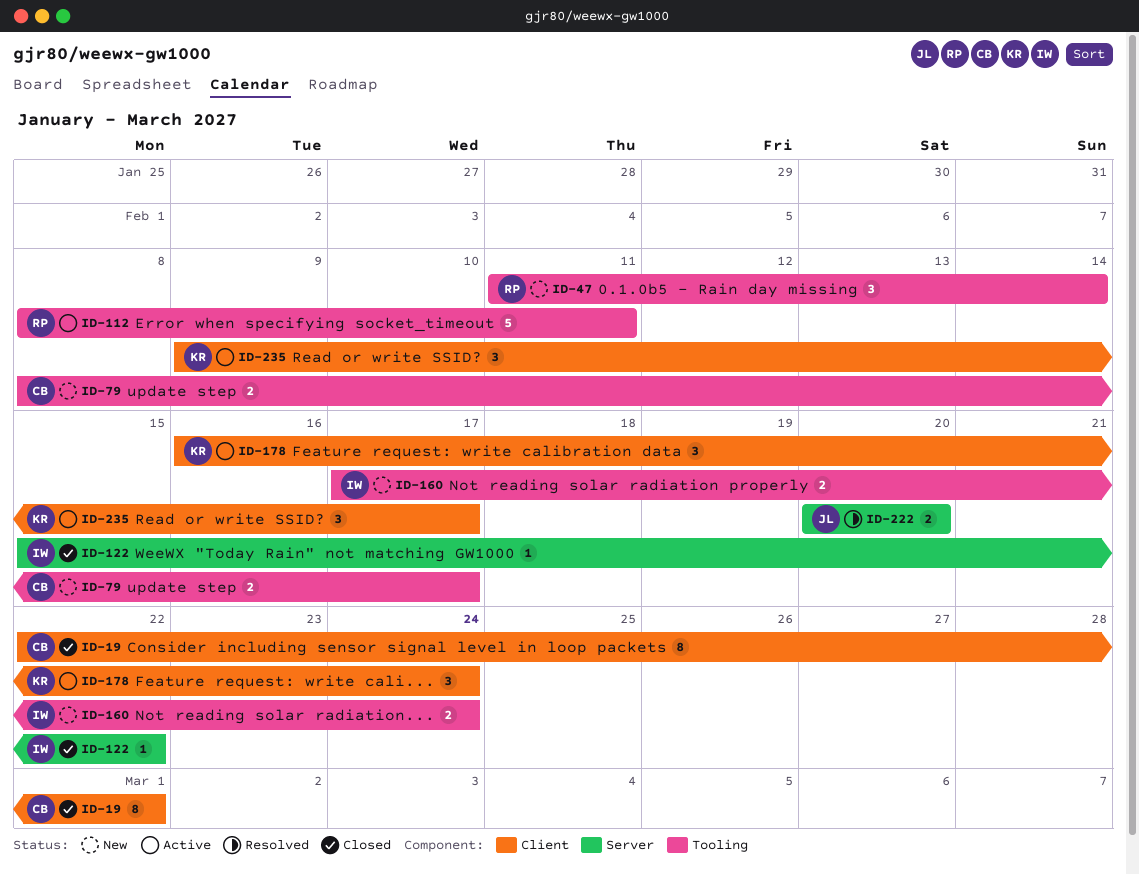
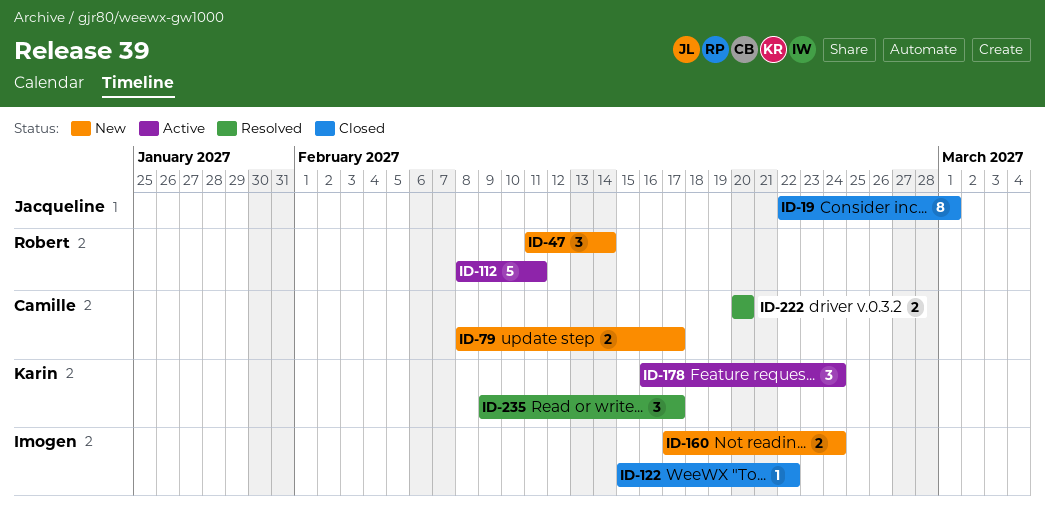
ID-19, owner: Camille -> Jacqueline
ID-222, owner: Jacqueline -> Camille
ID-235, status: Active -> Resolved

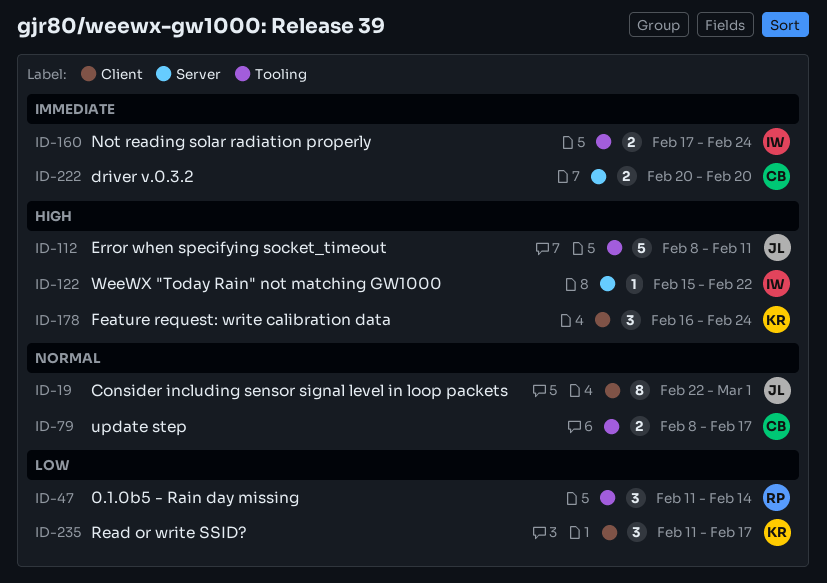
ID-112, owner: Robert -> Jacqueline
ID-235, start: Feb 9 -> Feb 11

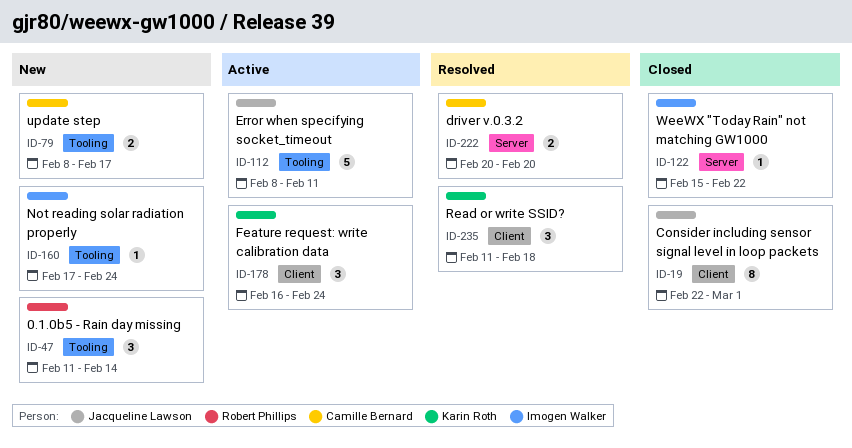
ID-160, estimate: 2 -> 1
ID-235, due: Feb 17 -> Feb 18

